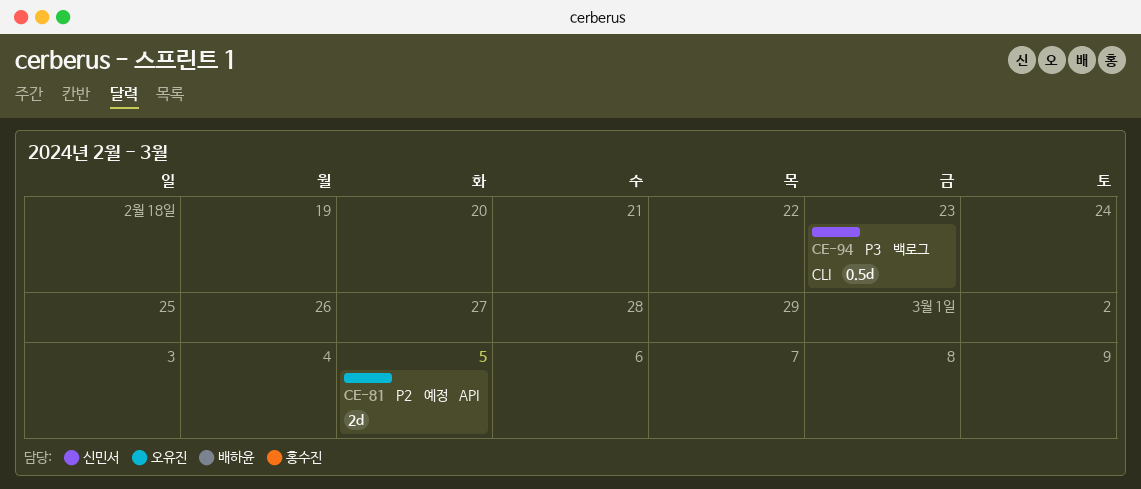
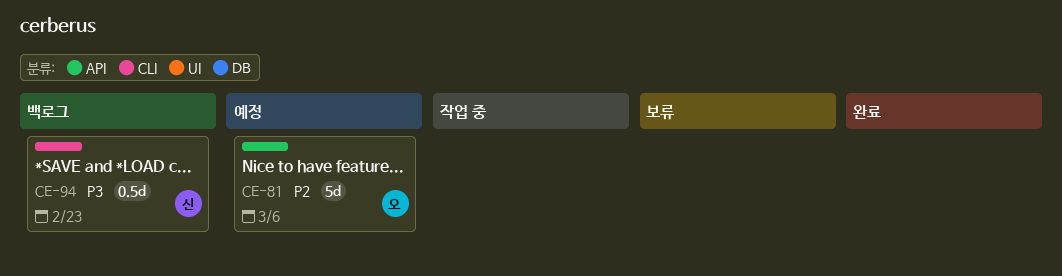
CE-81, estimate: 2d -> 5d
CE-81, due: Mar 5 -> Mar 6

